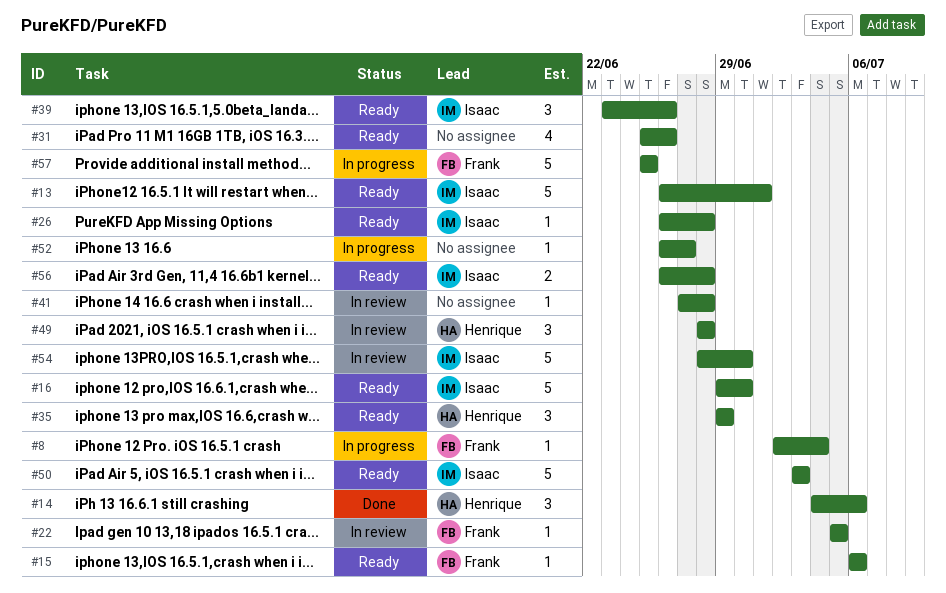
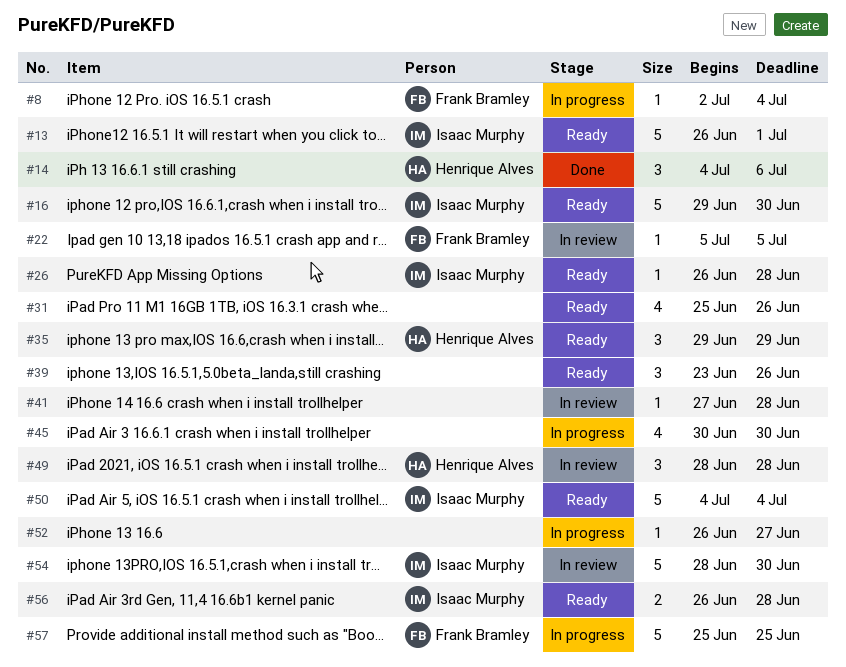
#15: present -> none
#39, owner: Isaac Murphy -> none
#45: none -> present
#50, start: Jul 3 -> Jul 4
#50, due: Jul 3 -> Jul 4

